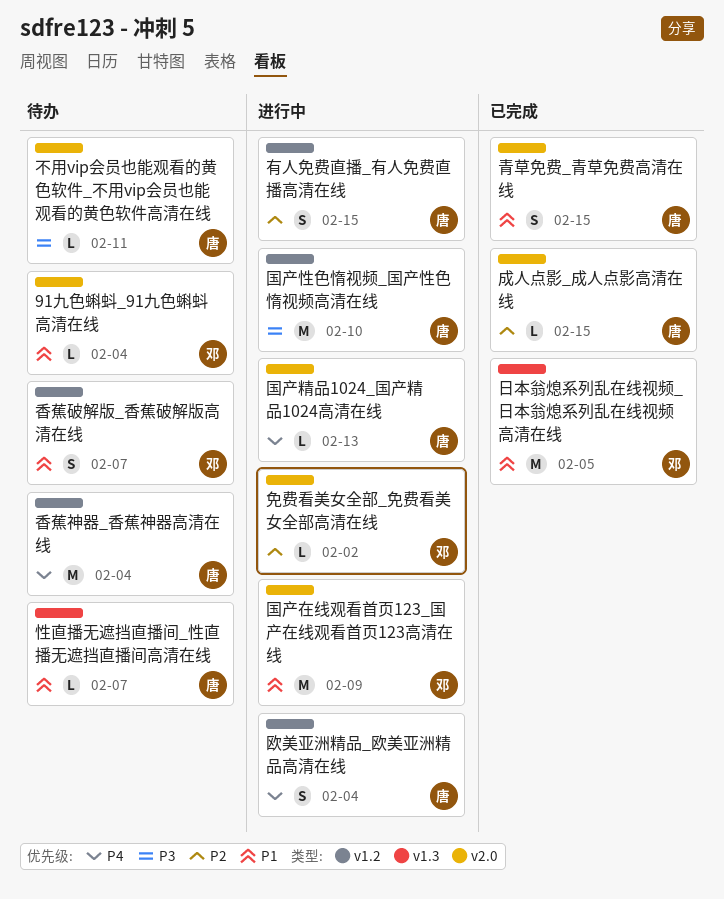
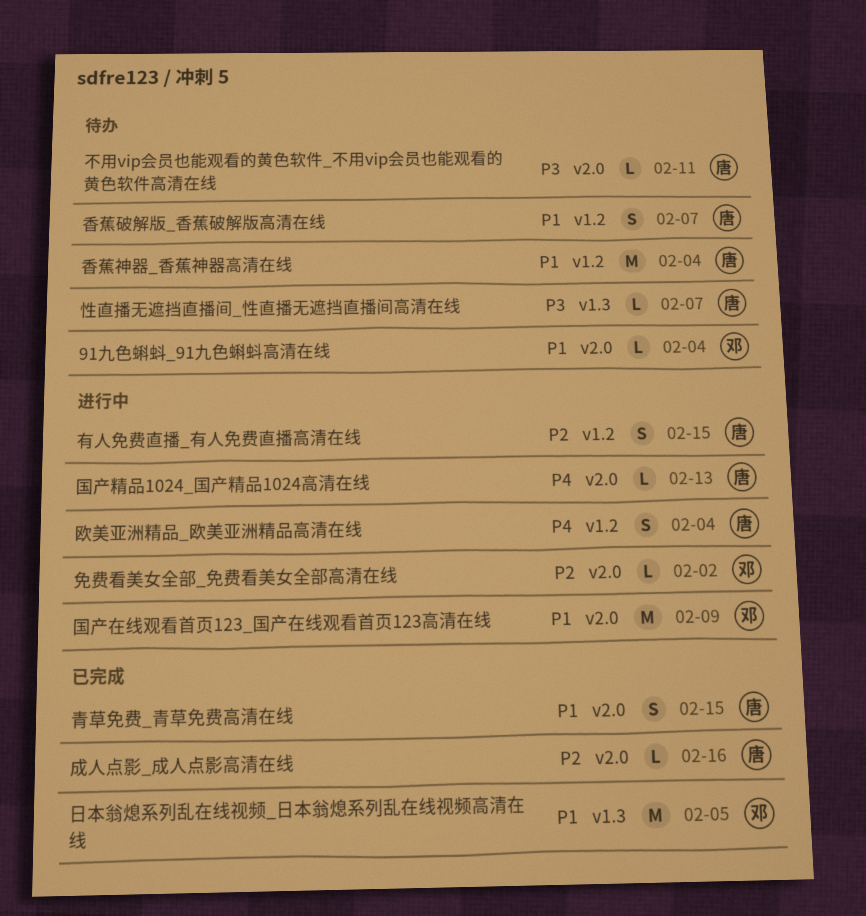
国产性色惰视频_国产性色惰视频高清在线: present -> none
性直播无遮挡直播间_性直播无遮挡直播间高清在线, priority: P1 -> P3
成人点影_成人点影高清在线, due: Feb 15 -> Feb 16
香蕉破解版_香蕉破解版高清在线, owner: 邓 -> 唐
香蕉神器_香蕉神器高清在线, priority: P4 -> P1

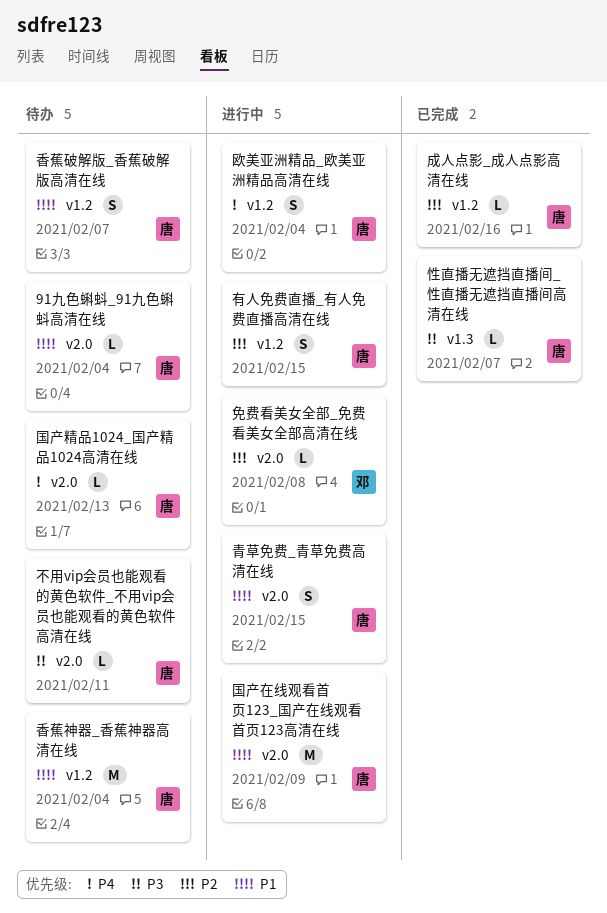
91九色蝌蚪_91九色蝌蚪高清在线, owner: 邓 -> 唐
免费看美女全部_免费看美女全部高清在线, due: Feb 2 -> Feb 8
国产在线观看首页123_国产在线观看首页123高清在线, owner: 邓 -> 唐
国产精品1024_国产精品1024高清在线, status: 进行中 -> 待办
性直播无遮挡直播间_性直播无遮挡直播间高清在线, status: 待办 -> 已完成
成人点影_成人点影高清在线, label: v2.0 -> v1.2
日本翁熄系列乱在线视频_日本翁熄系列乱在线视频高清在线: present -> none
青草免费_青草免费高清在线, status: 已完成 -> 进行中

